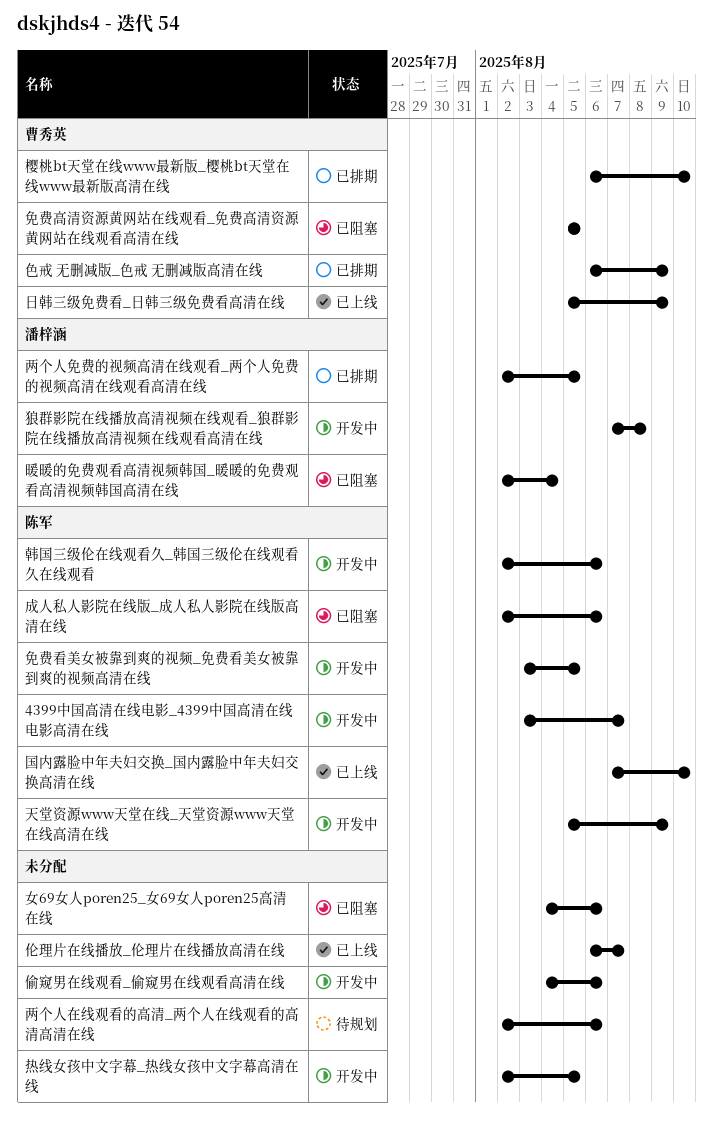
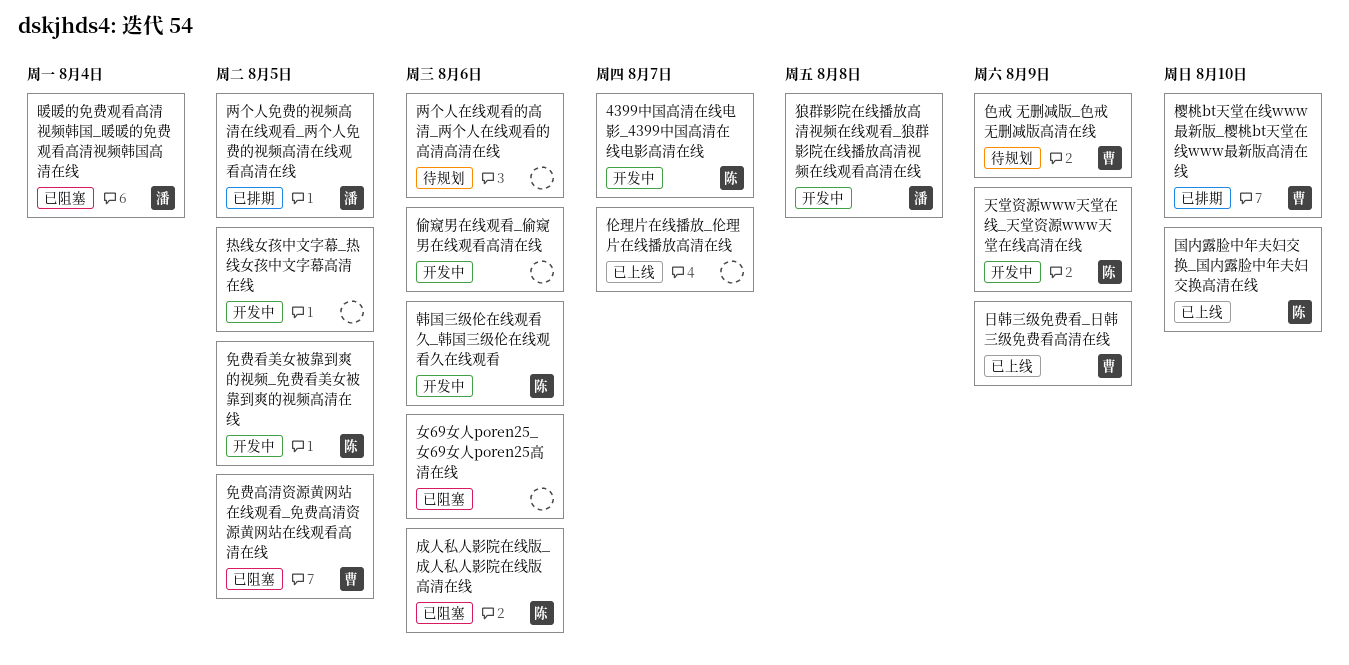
色戒 无删减版_色戒 无删减版高清在线, status: 已排期 -> 待规划

